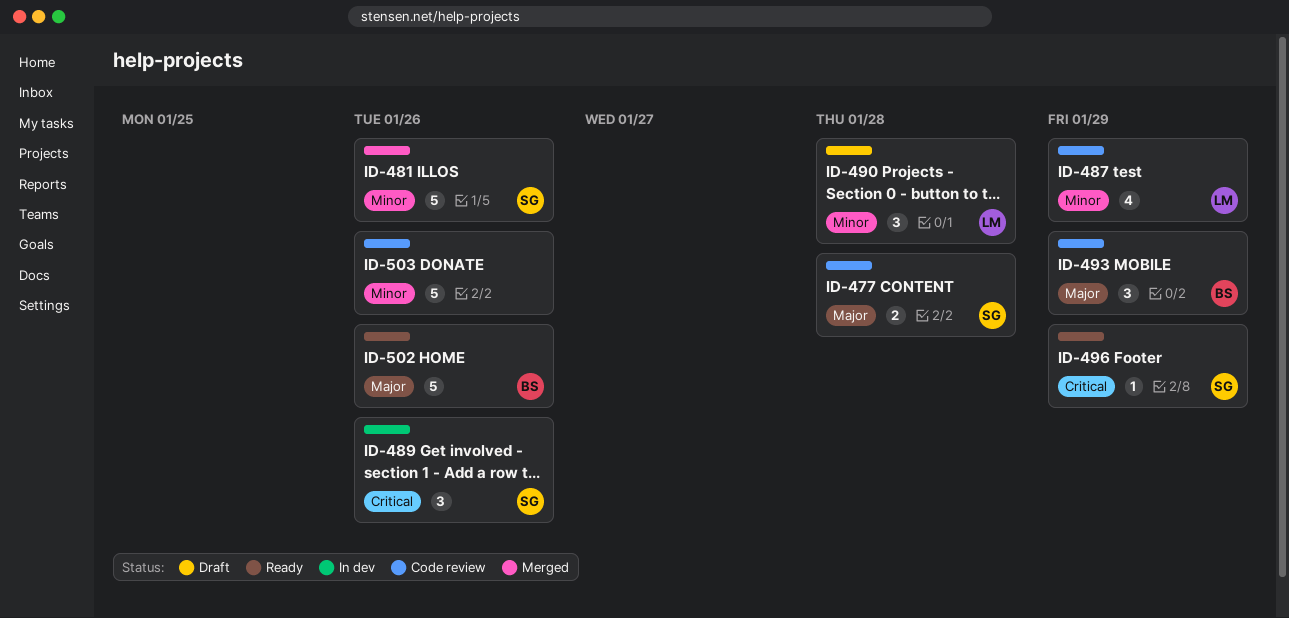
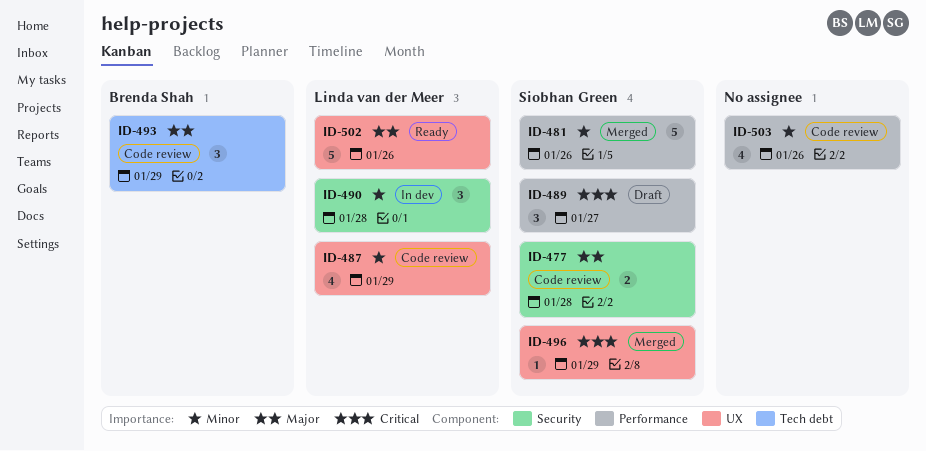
ID-489, status: In dev -> Draft
ID-489, due: Jan 26 -> Jan 27
ID-490, status: Draft -> In dev
ID-496, status: Ready -> Merged
ID-502, owner: Brenda Shah -> Linda van der Meer
ID-503, estimate: 5 -> 4

